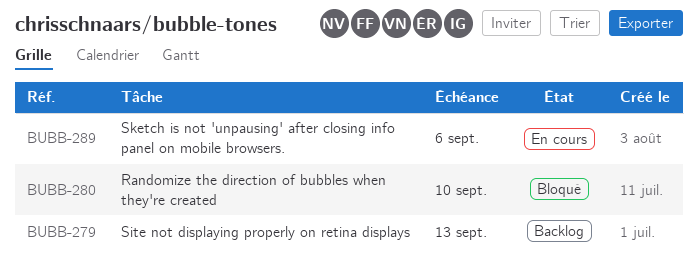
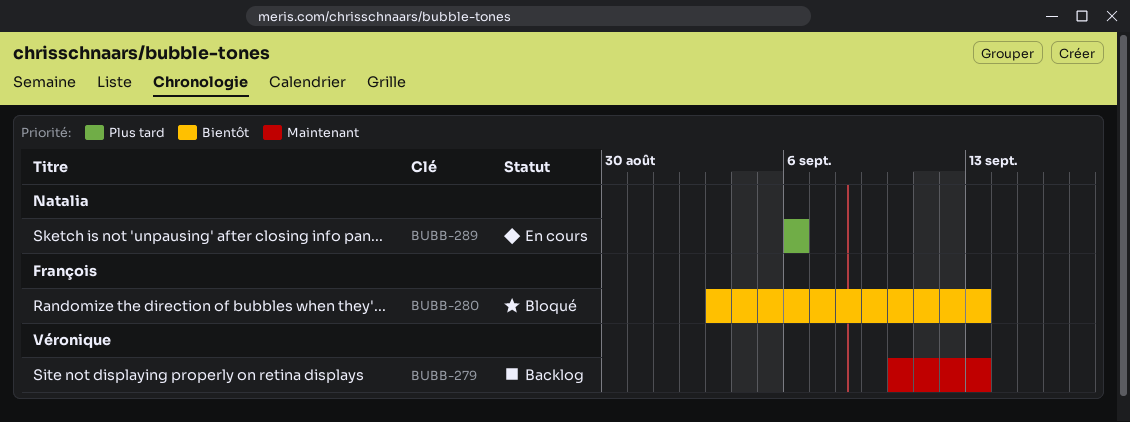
BUBB-280, due: Sep 10 -> Sep 13

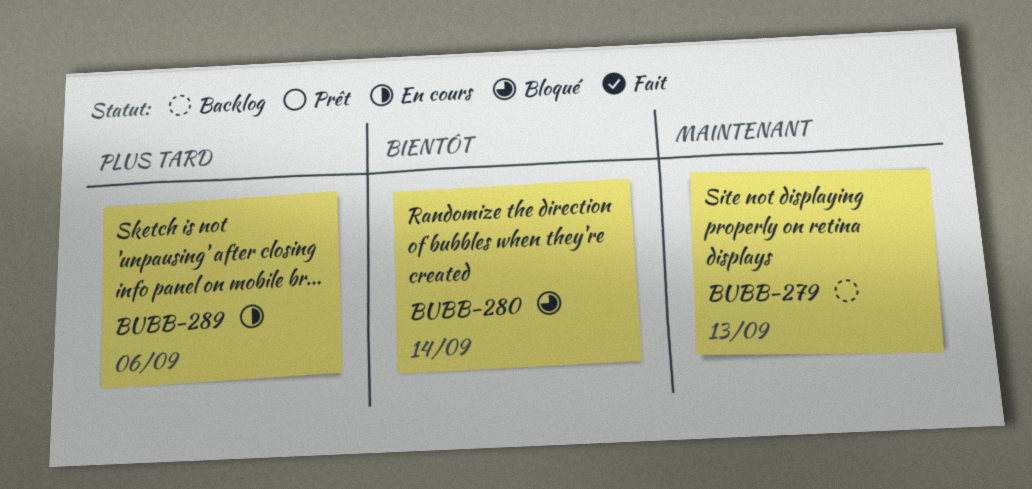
BUBB-280, due: Sep 13 -> Sep 14

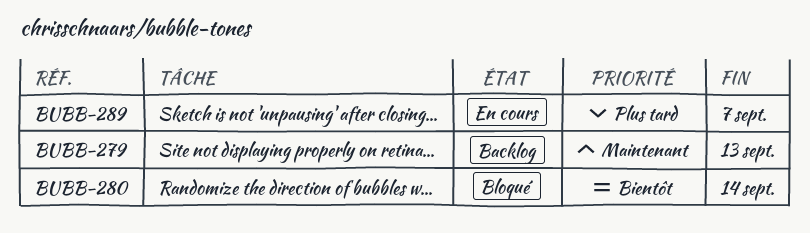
BUBB-289, due: Sep 6 -> Sep 7

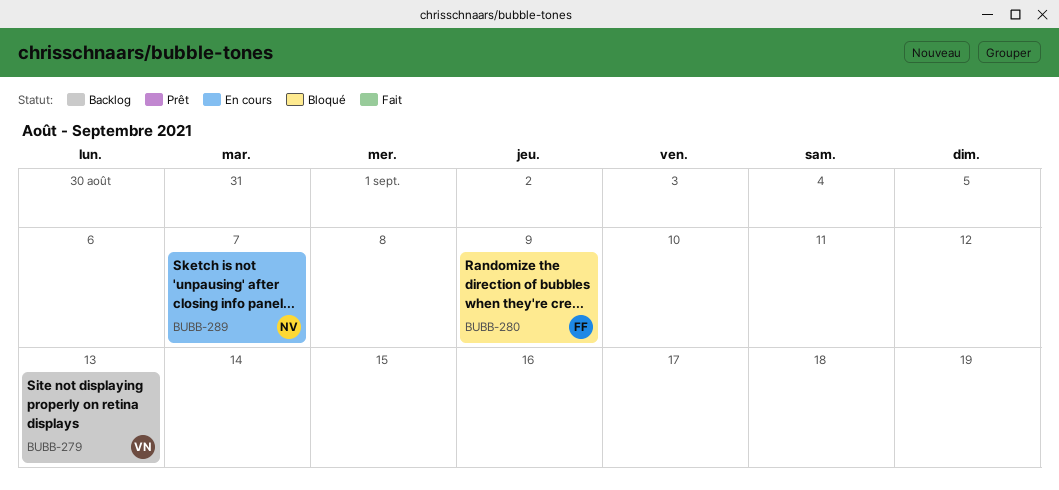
BUBB-280, due: Sep 14 -> Sep 9

